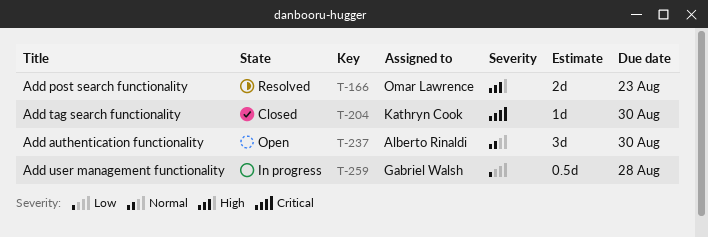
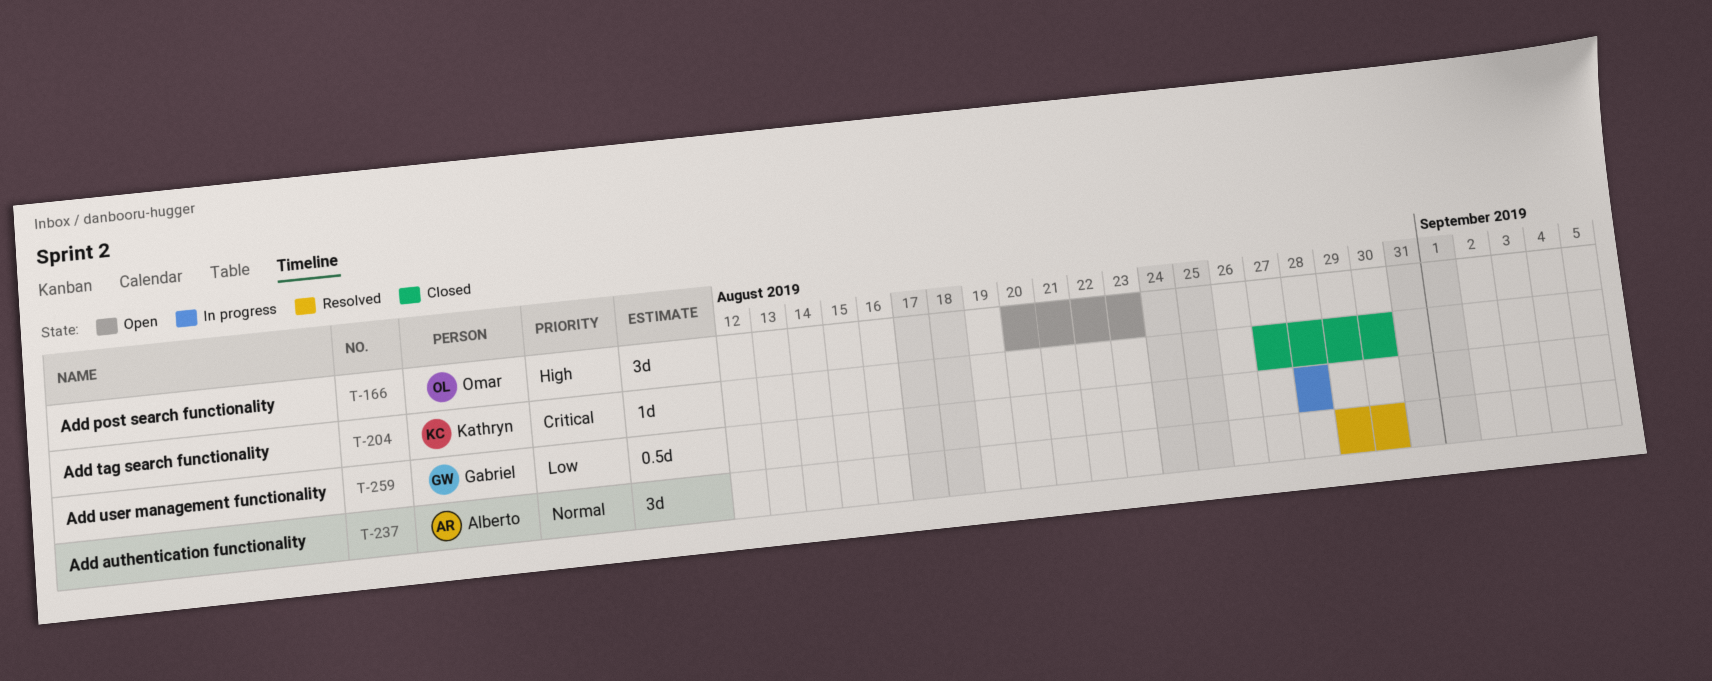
T-166, status: Resolved -> Open
T-166, estimate: 2d -> 3d
T-237, status: Open -> Resolved

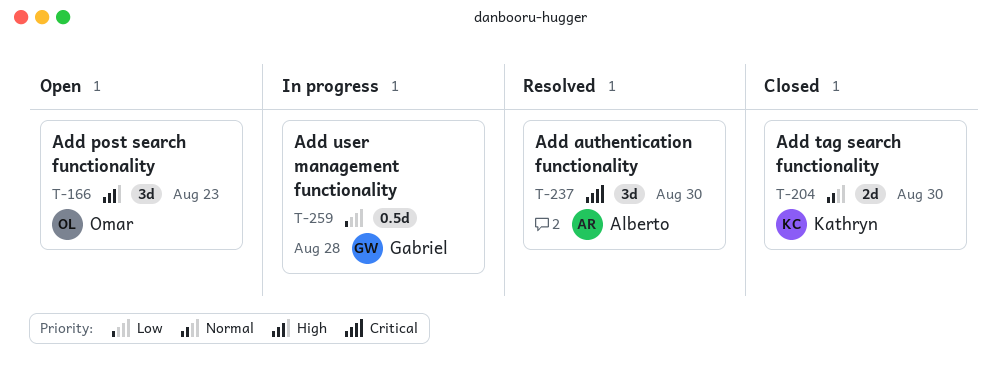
T-204, priority: Critical -> Normal
T-204, estimate: 1d -> 2d
T-237, priority: Normal -> Critical

